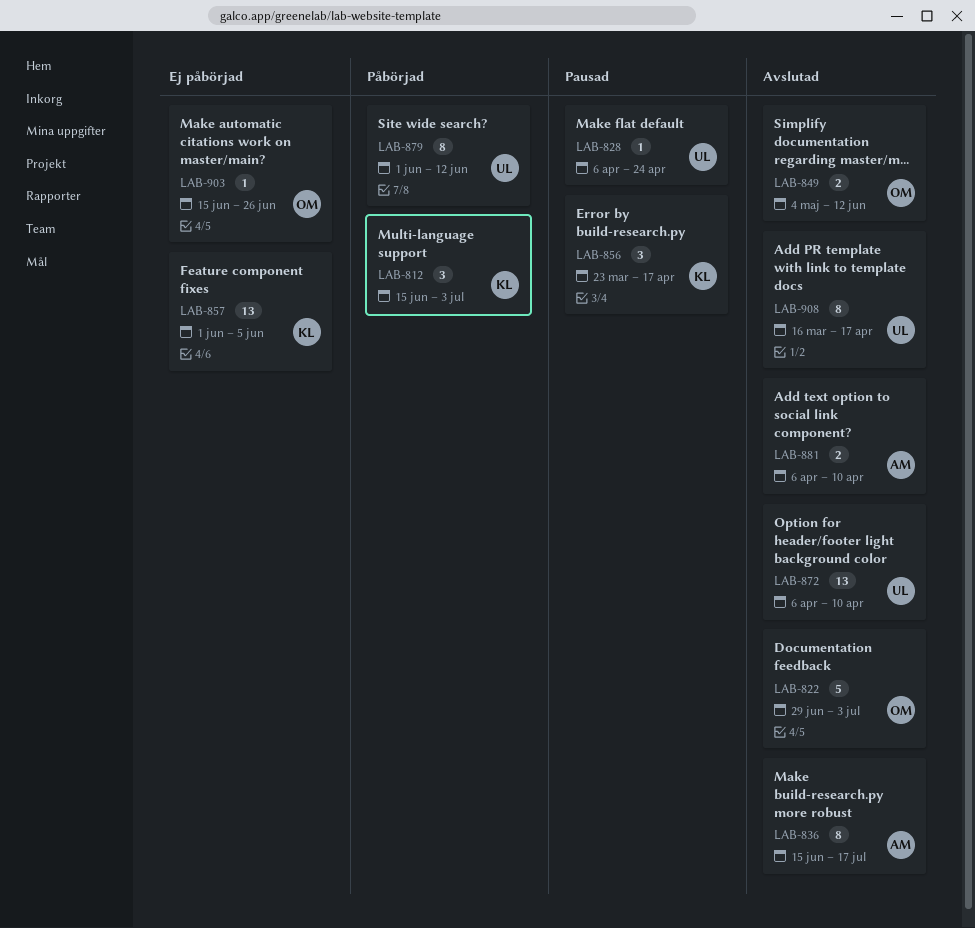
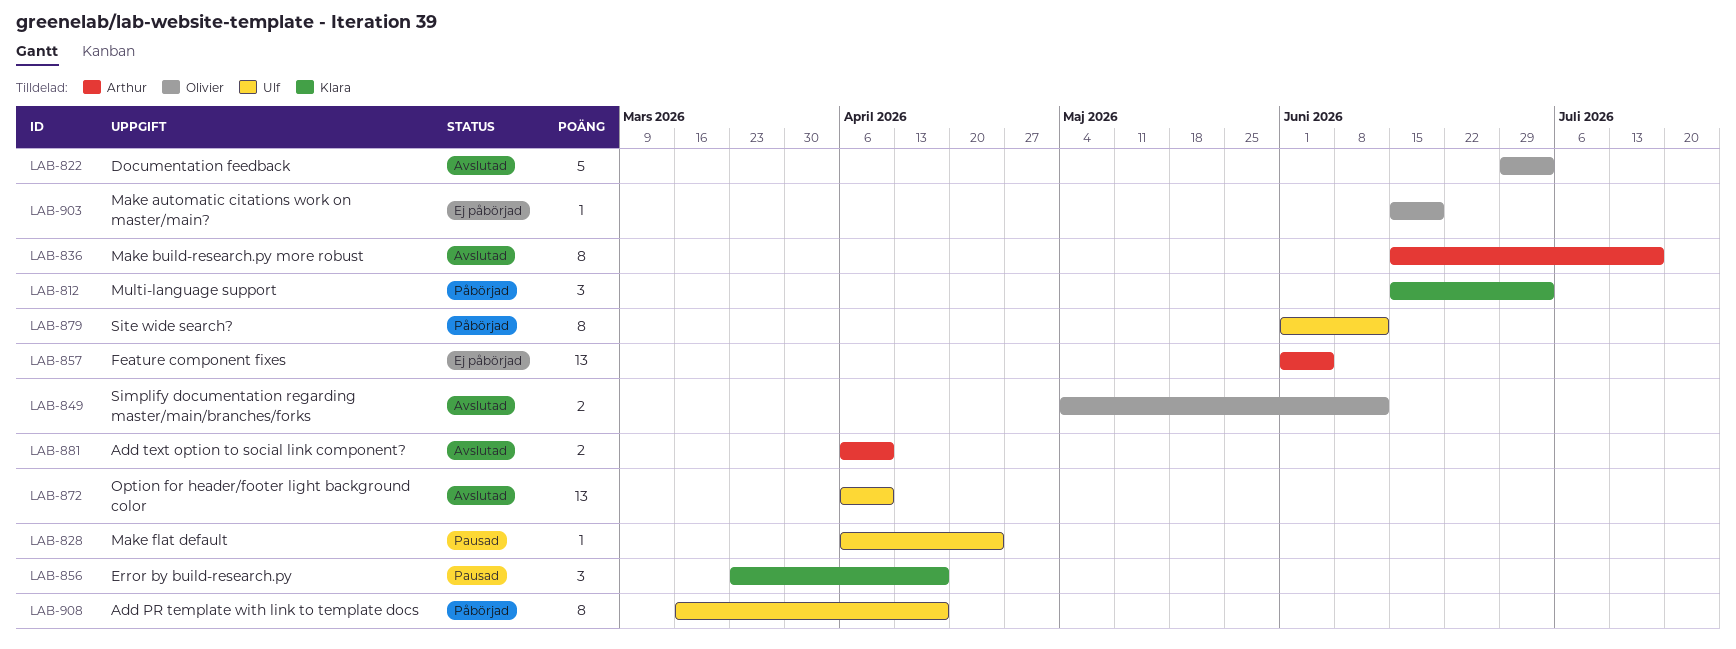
LAB-857, owner: Klara -> Arthur
LAB-903, due: Jun 26 -> Jun 19
LAB-908, status: Avslutad -> Påbörjad

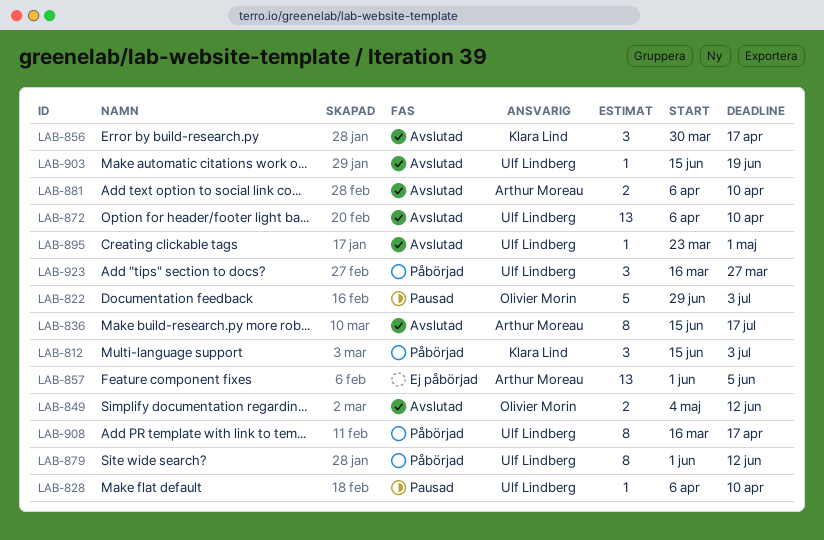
LAB-822, status: Avslutad -> Pausad
LAB-828, due: Apr 24 -> Apr 10
LAB-856, status: Pausad -> Avslutad
LAB-856, start: Mar 23 -> Mar 30
LAB-895: none -> present
LAB-903, status: Ej påbörjad -> Avslutad
LAB-903, owner: Olivier Morin -> Ulf Lindberg
LAB-923: none -> present

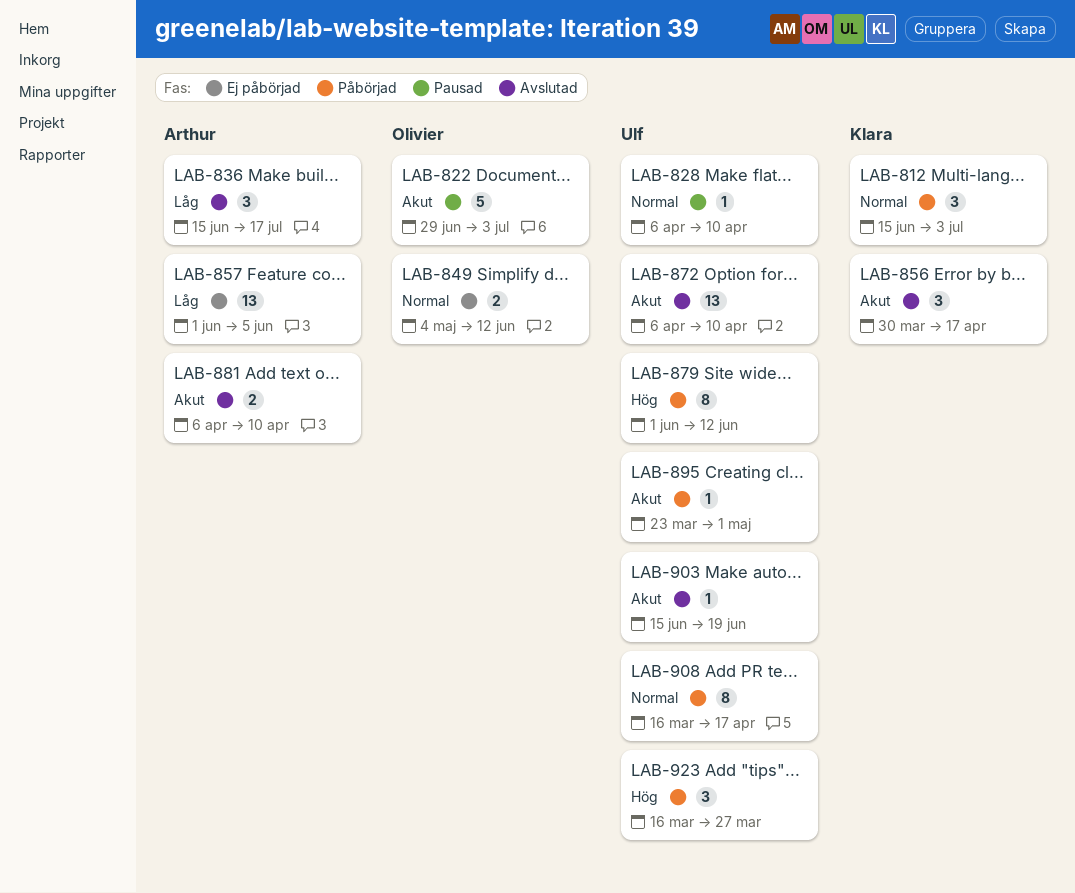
LAB-836, estimate: 8 -> 3
LAB-849, status: Avslutad -> Ej påbörjad
LAB-895, status: Avslutad -> Påbörjad

